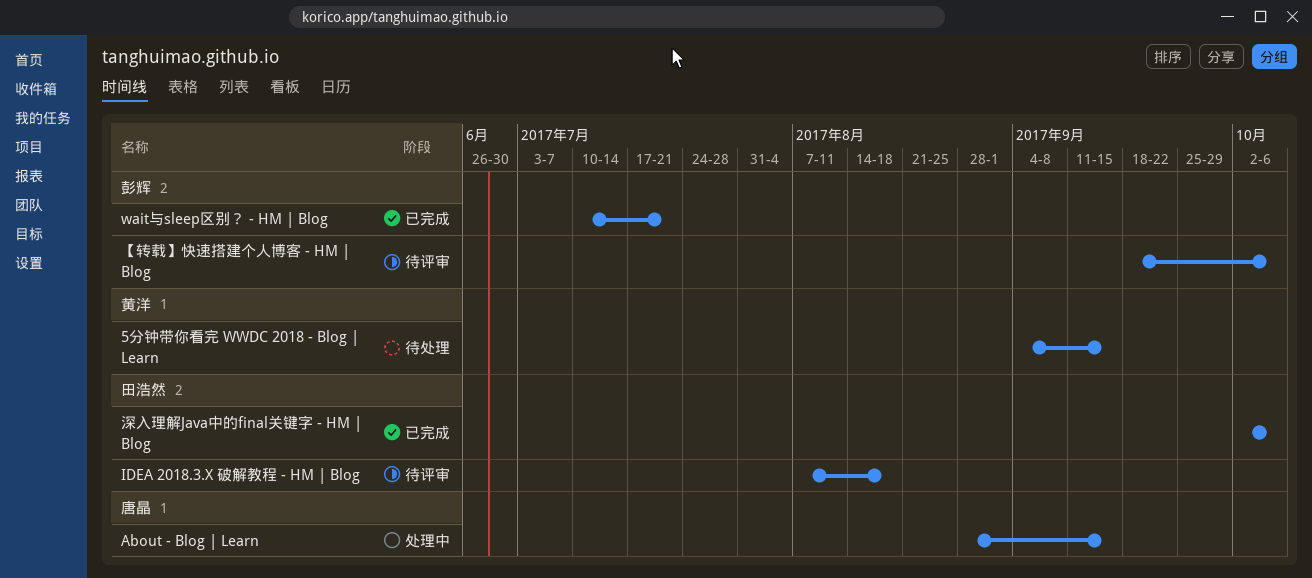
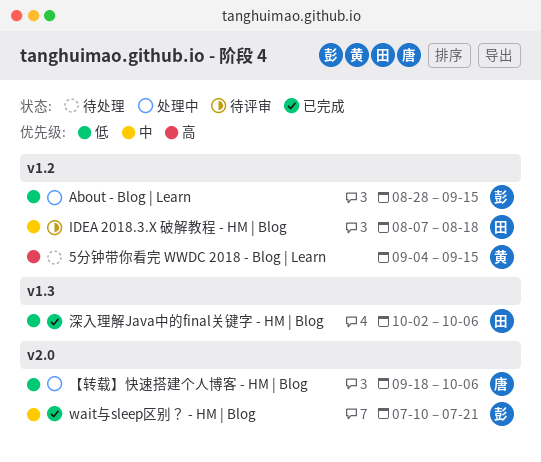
About - Blog | Learn, owner: 唐晶 -> 彭辉
【转载】快速搭建个人博客 - HM | Blog, status: 待评审 -> 处理中
【转载】快速搭建个人博客 - HM | Blog, owner: 彭辉 -> 唐晶

